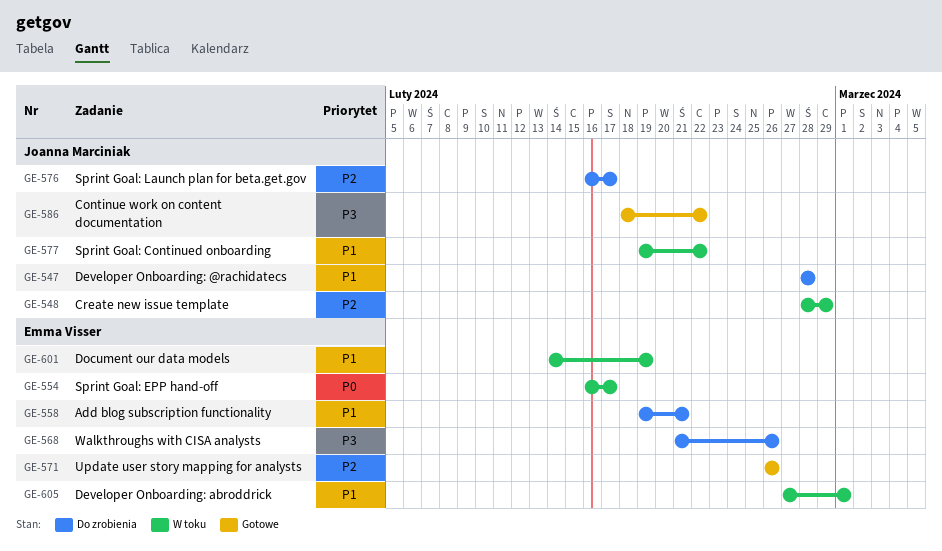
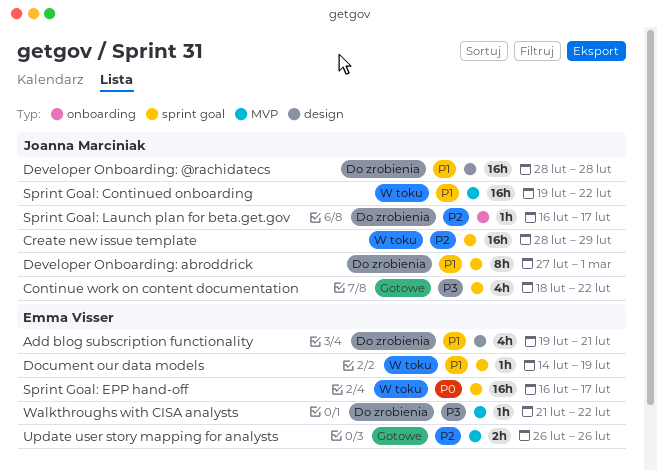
Developer Onboarding: abroddrick, status: W toku -> Do zrobienia
Developer Onboarding: abroddrick, owner: Emma Visser -> Joanna Marciniak
Walkthroughs with CISA analysts, due: Feb 26 -> Feb 22

